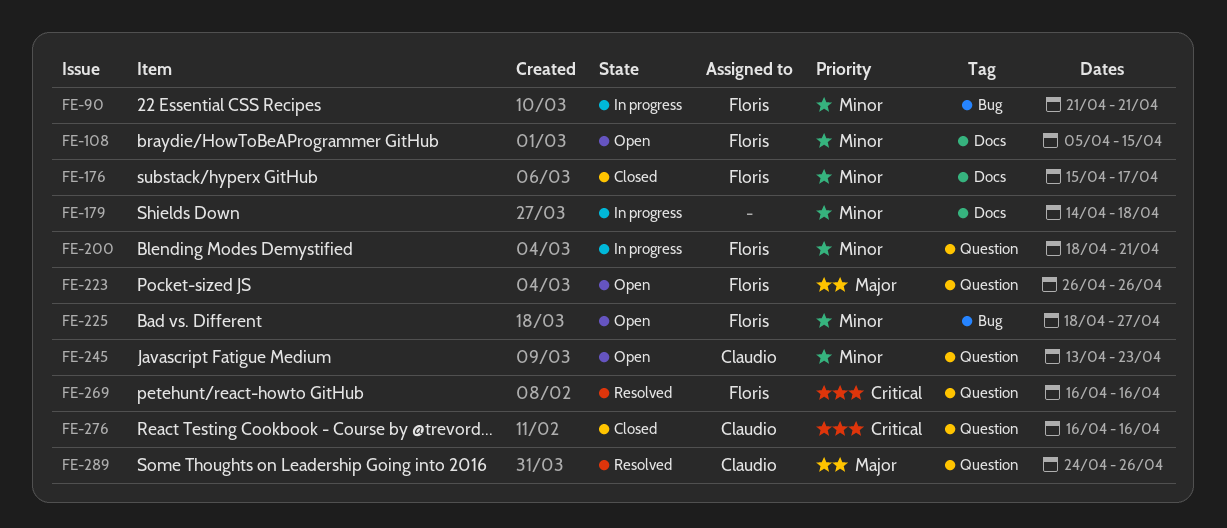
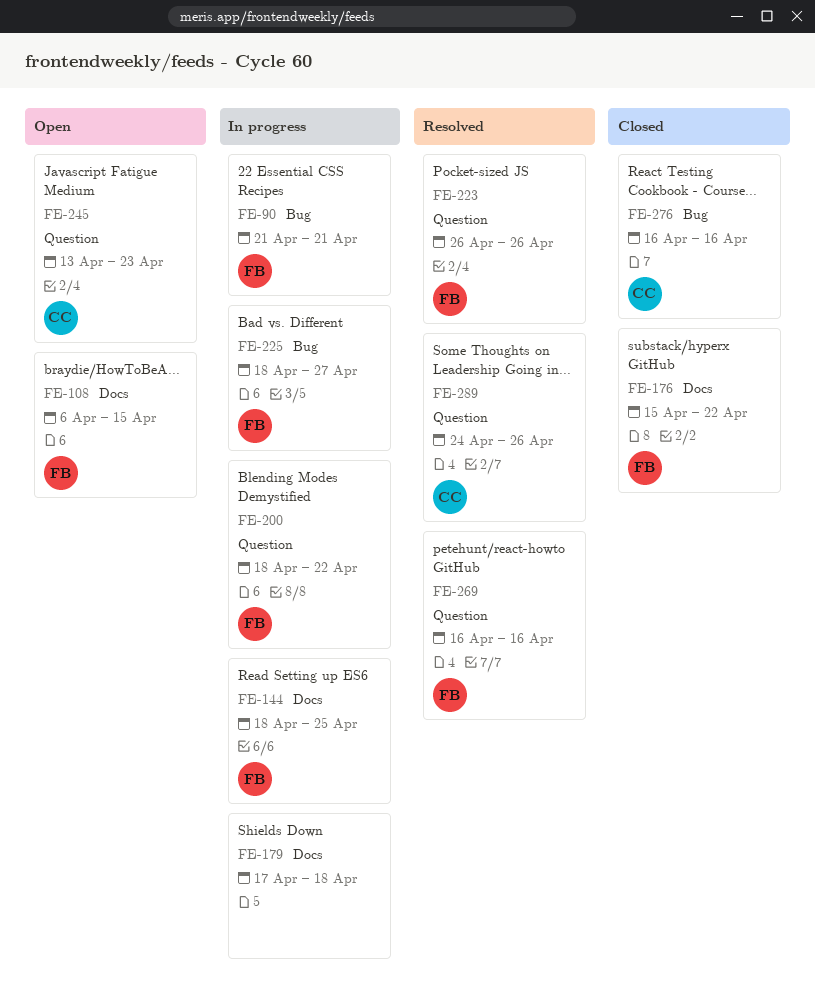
FE-108, start: Apr 5 -> Apr 6
FE-144: none -> present
FE-176, due: Apr 17 -> Apr 22
FE-179, start: Apr 14 -> Apr 17
FE-200, due: Apr 21 -> Apr 22
FE-223, status: Open -> Resolved
FE-225, status: Open -> In progress
FE-276, label: Question -> Bug

